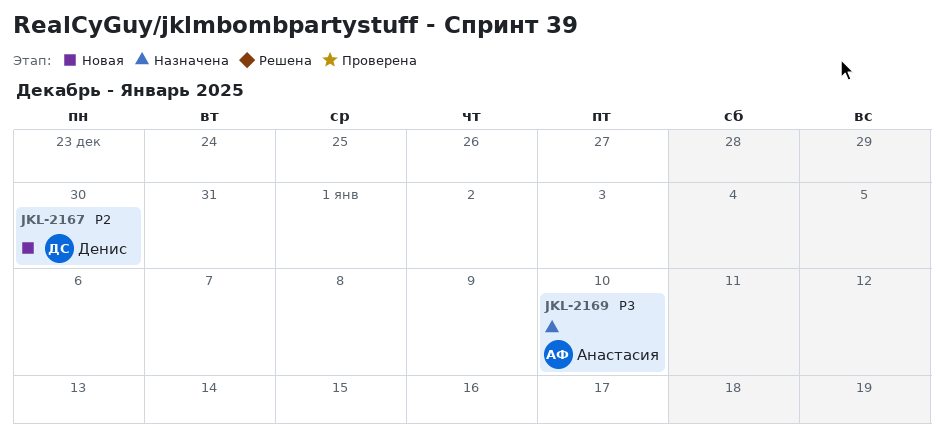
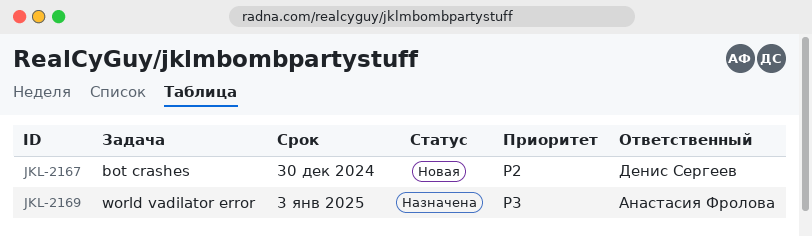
JKL-2169, due: Jan 10 -> Jan 3

